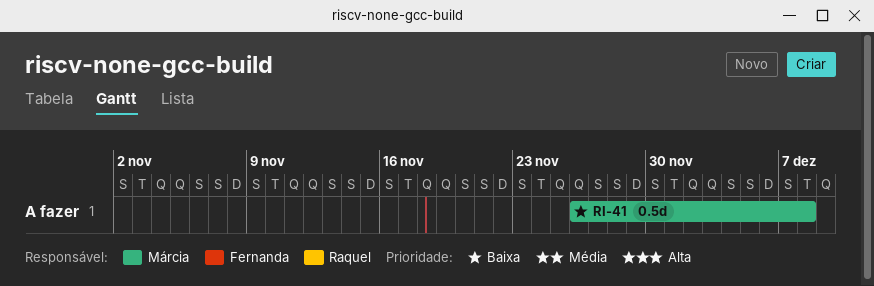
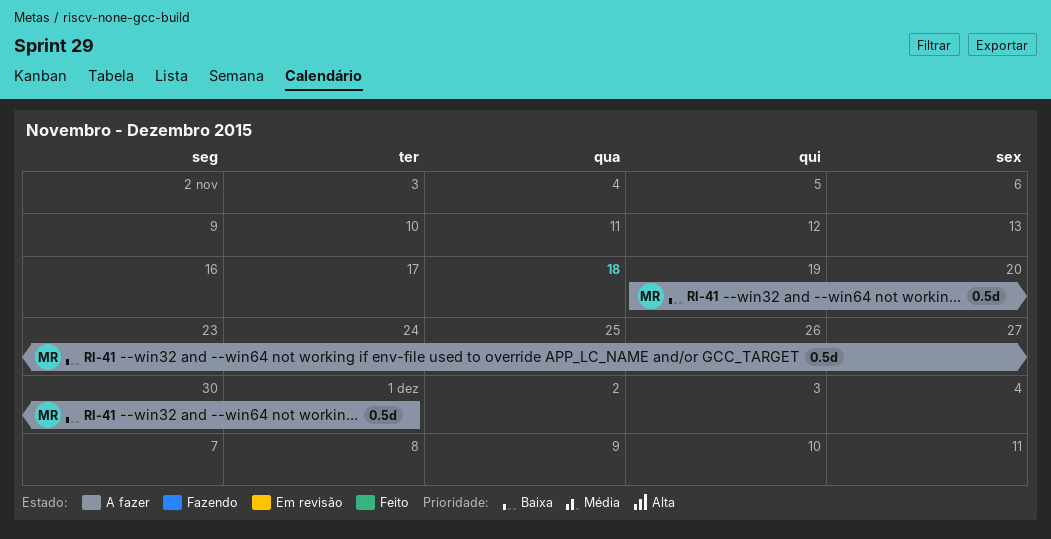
RI-41, start: Nov 26 -> Nov 19
RI-41, due: Dec 8 -> Dec 1

